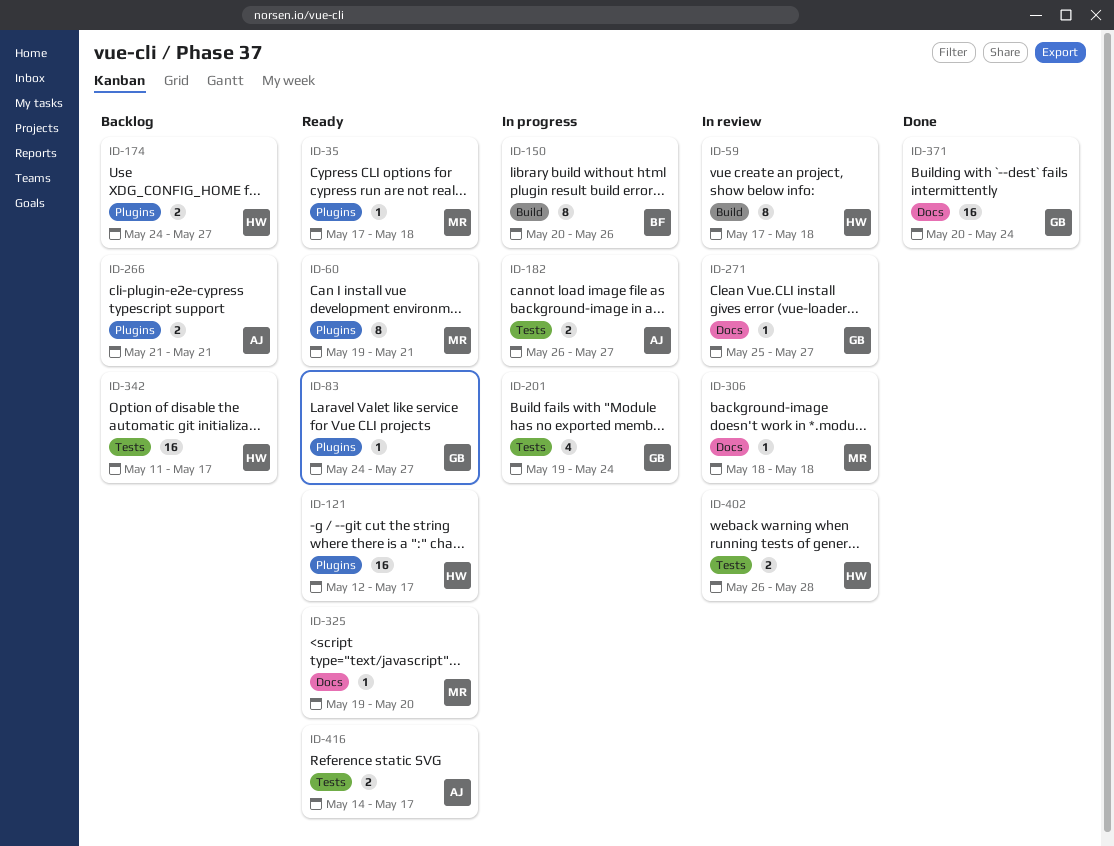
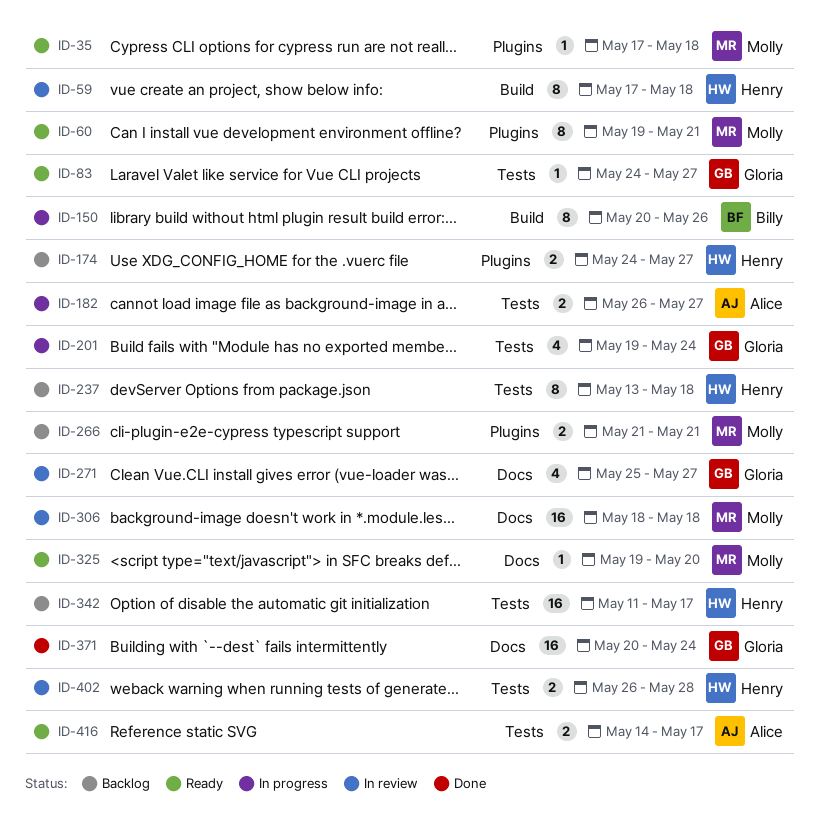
ID-83, label: Plugins -> Tests
ID-121: present -> none
ID-237: none -> present
ID-266, owner: Alice -> Molly
ID-271, estimate: 1 -> 4
ID-306, estimate: 1 -> 16

